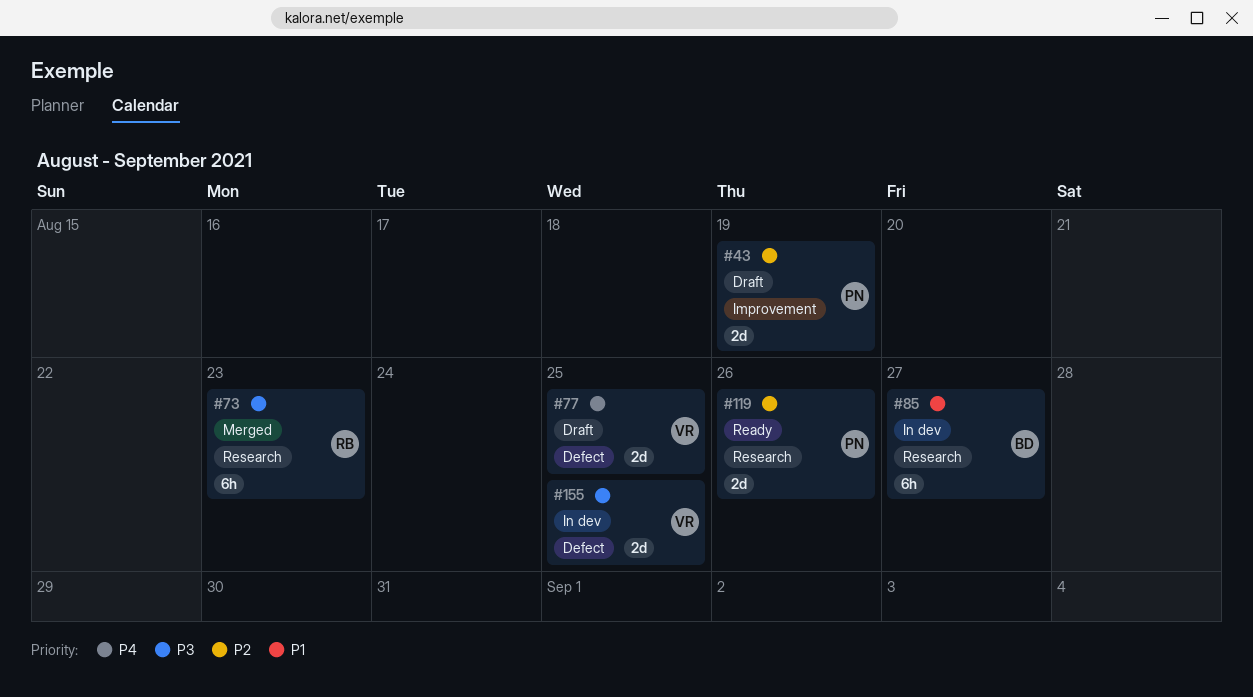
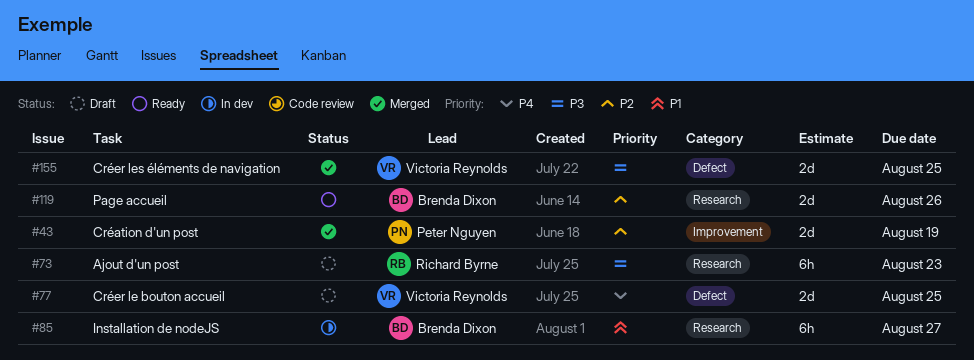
#43, status: Draft -> Merged
#73, status: Merged -> Draft
#119, owner: Peter Nguyen -> Brenda Dixon
#155, status: In dev -> Merged

